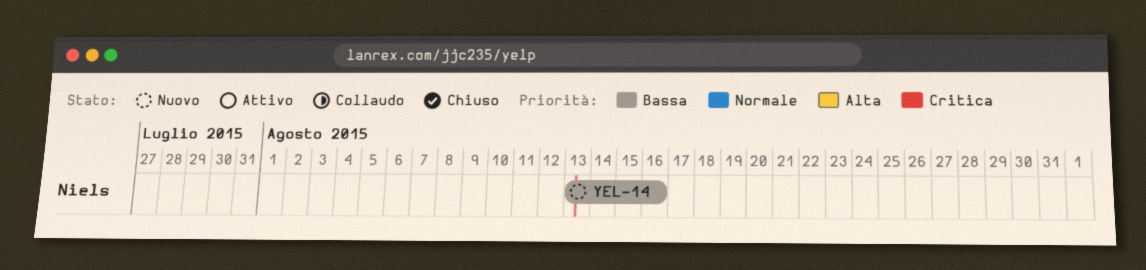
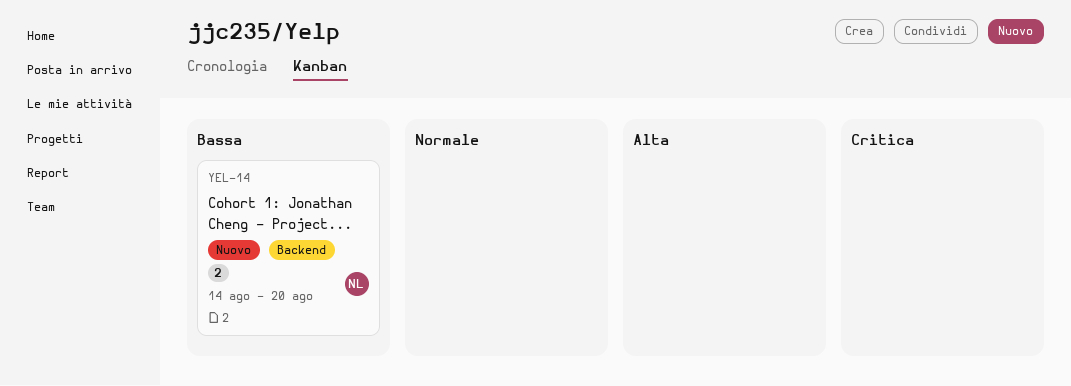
YEL-14, start: Aug 13 -> Aug 14
YEL-14, due: Aug 16 -> Aug 20

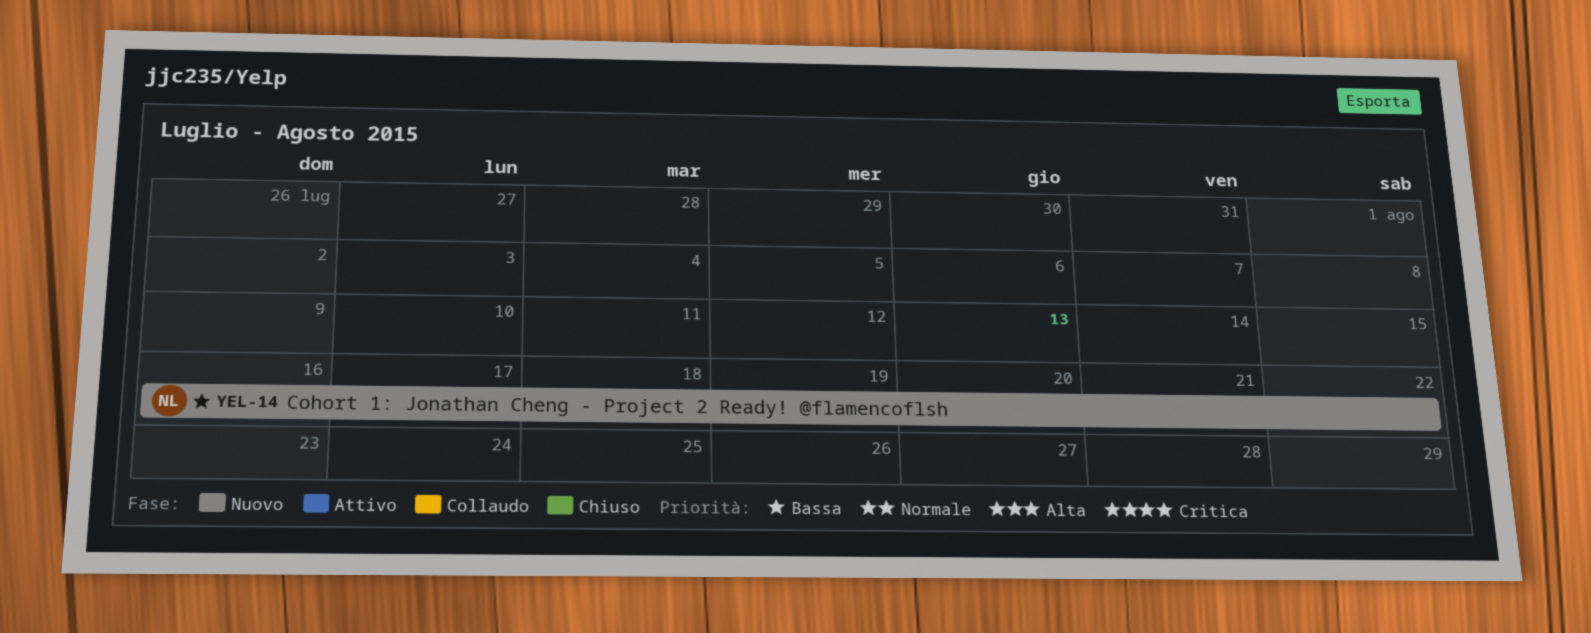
YEL-14, start: Aug 14 -> Aug 16
YEL-14, due: Aug 20 -> Aug 22

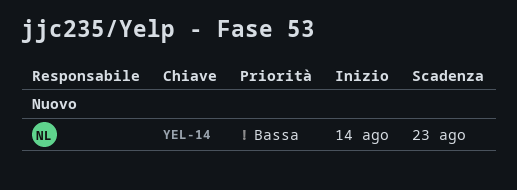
YEL-14, start: Aug 16 -> Aug 14
YEL-14, due: Aug 22 -> Aug 23

